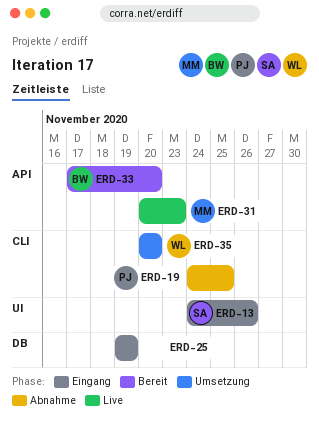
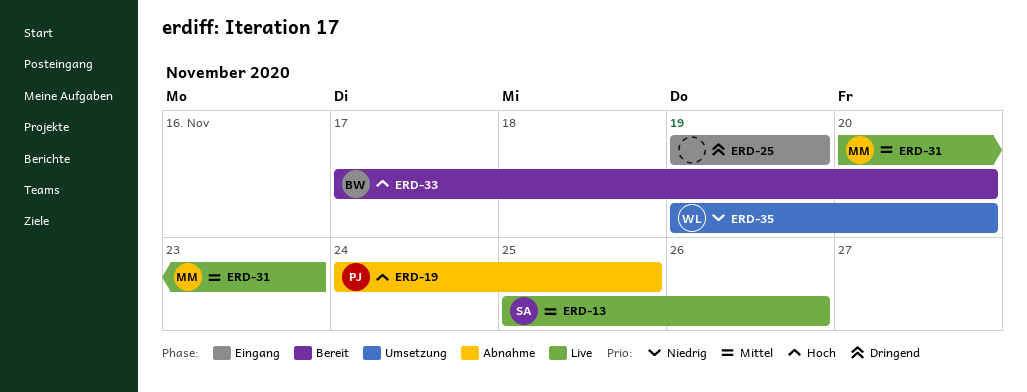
ERD-13, status: Eingang -> Live
ERD-13, start: Nov 24 -> Nov 25
ERD-35, start: Nov 20 -> Nov 19

